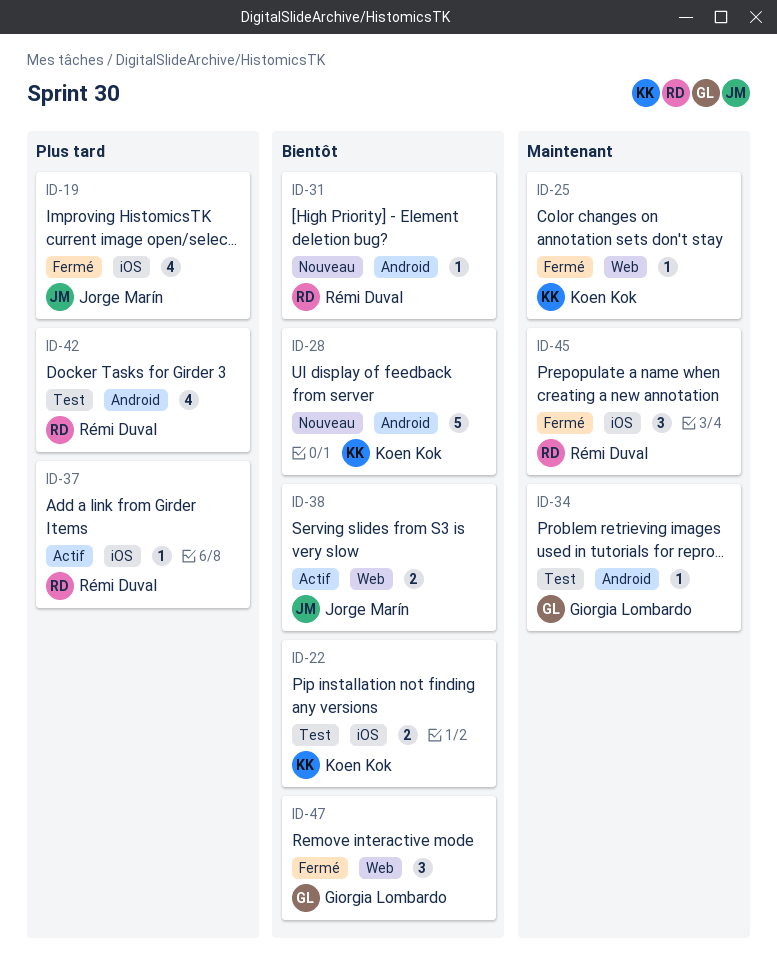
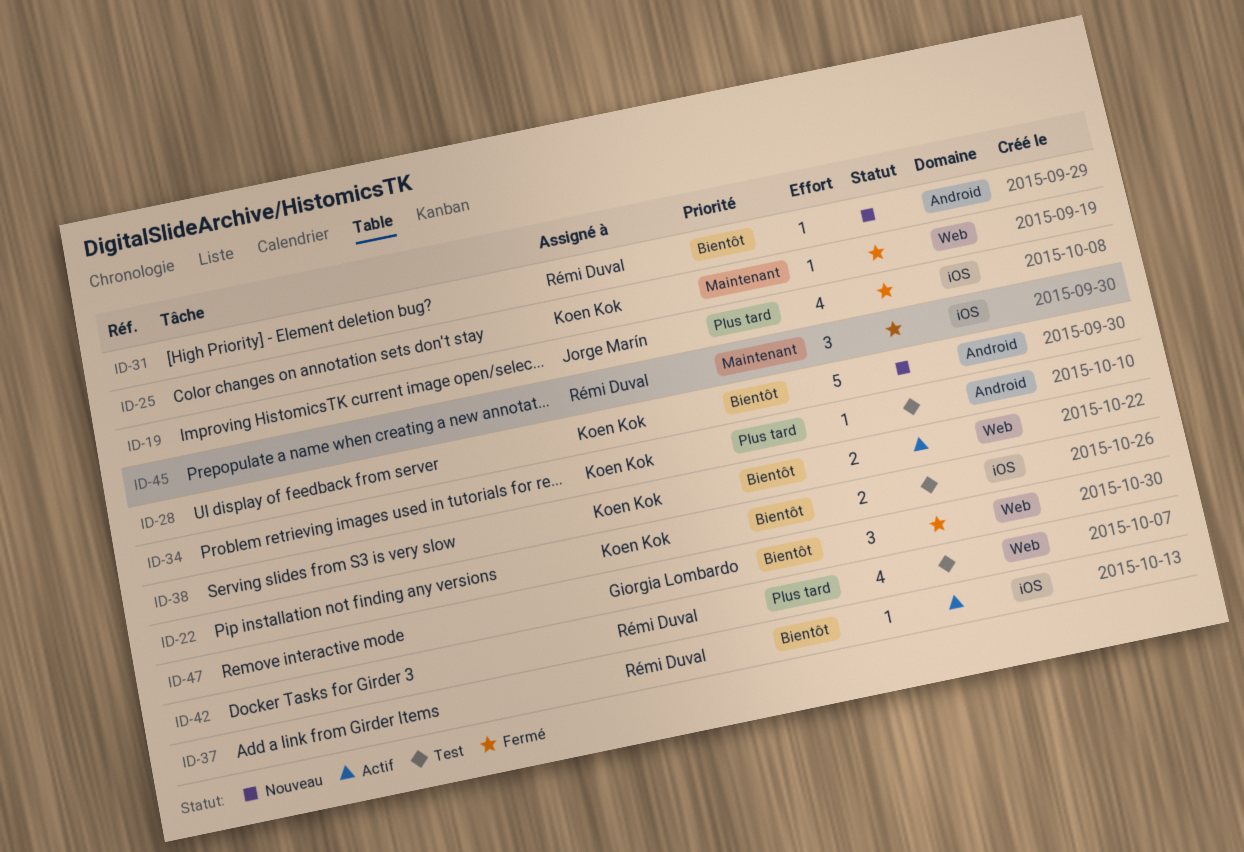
ID-34, owner: Giorgia Lombardo -> Koen Kok
ID-34, priority: Maintenant -> Plus tard
ID-37, priority: Plus tard -> Bientôt
ID-38, owner: Jorge Marín -> Koen Kok
ID-42, label: Android -> Web

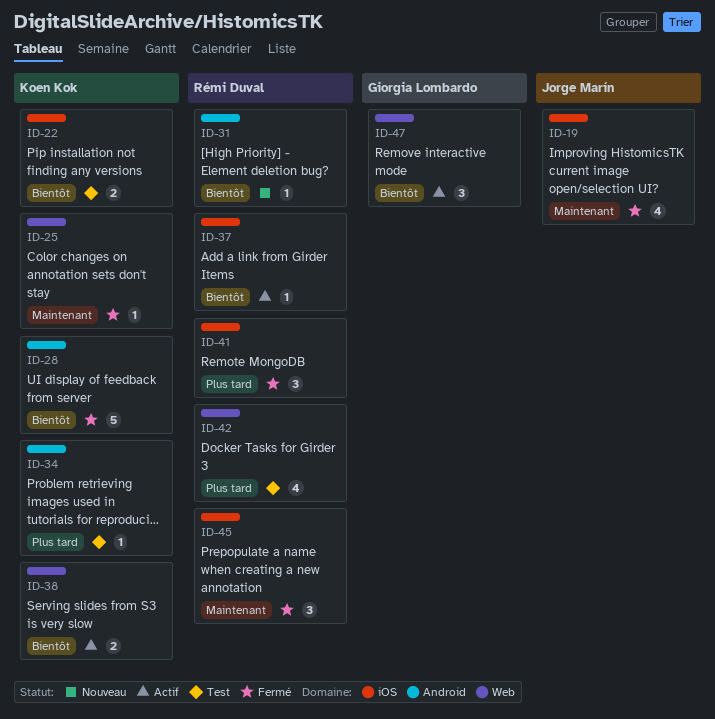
ID-19, priority: Plus tard -> Maintenant
ID-28, status: Nouveau -> Fermé
ID-41: none -> present
ID-47, status: Fermé -> Actif

